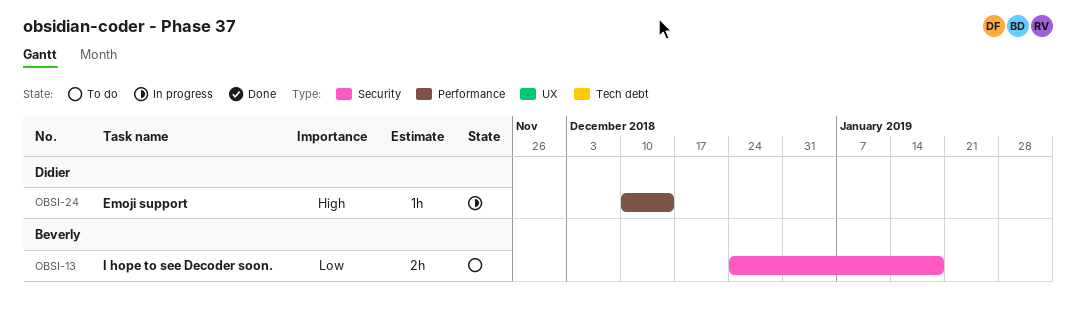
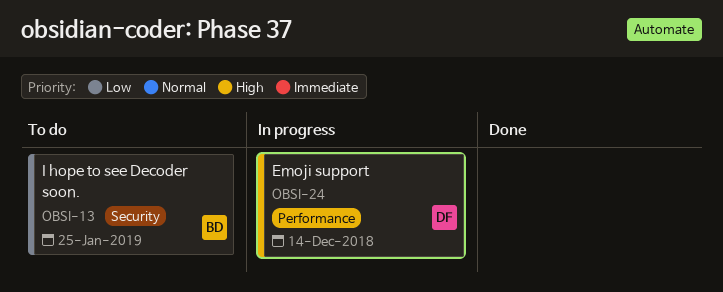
OBSI-13, due: Jan 18 -> Jan 25

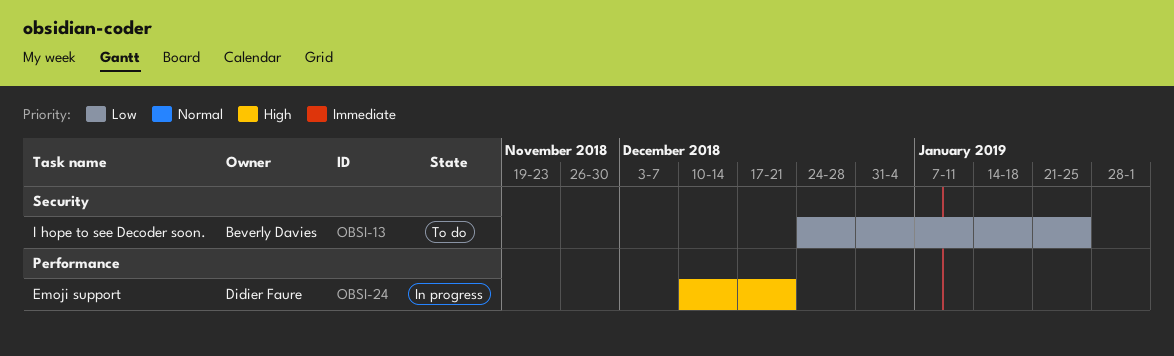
OBSI-24, due: Dec 14 -> Dec 21

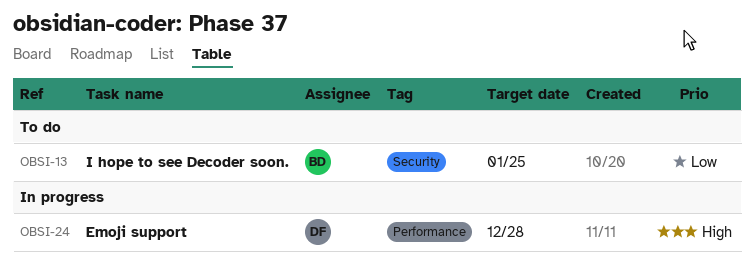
OBSI-24, due: Dec 21 -> Dec 28

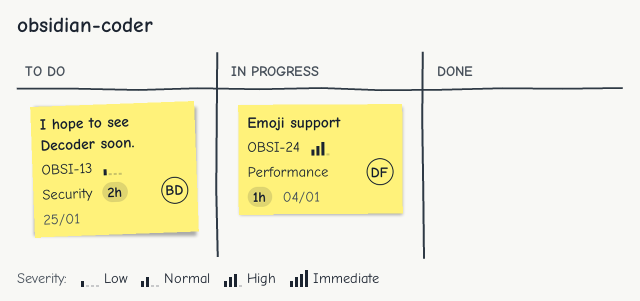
OBSI-24, due: Dec 28 -> Jan 4

